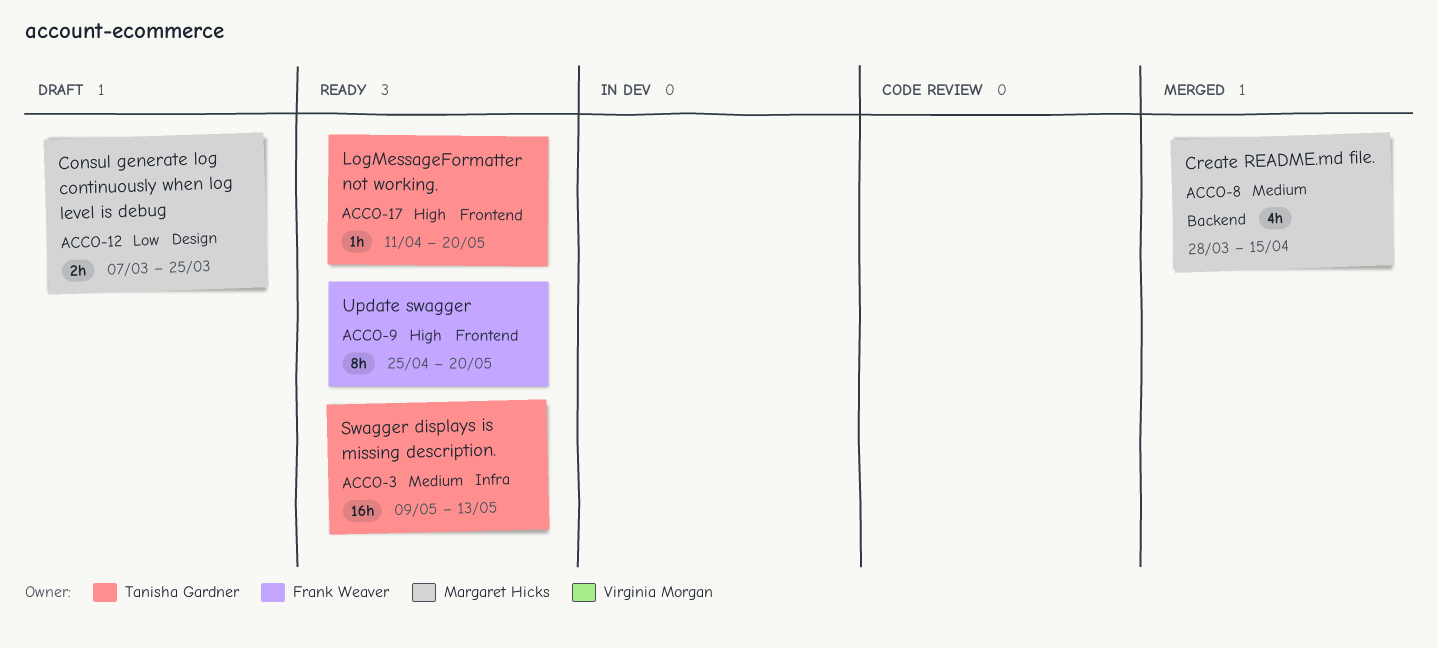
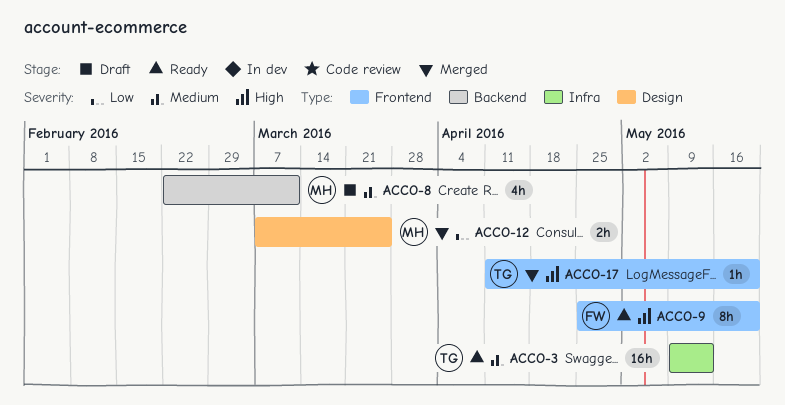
ACCO-8, status: Merged -> Draft
ACCO-8, start: Mar 28 -> Feb 22
ACCO-8, due: Apr 15 -> Mar 11
ACCO-12, status: Draft -> Merged
ACCO-17, status: Ready -> Merged

